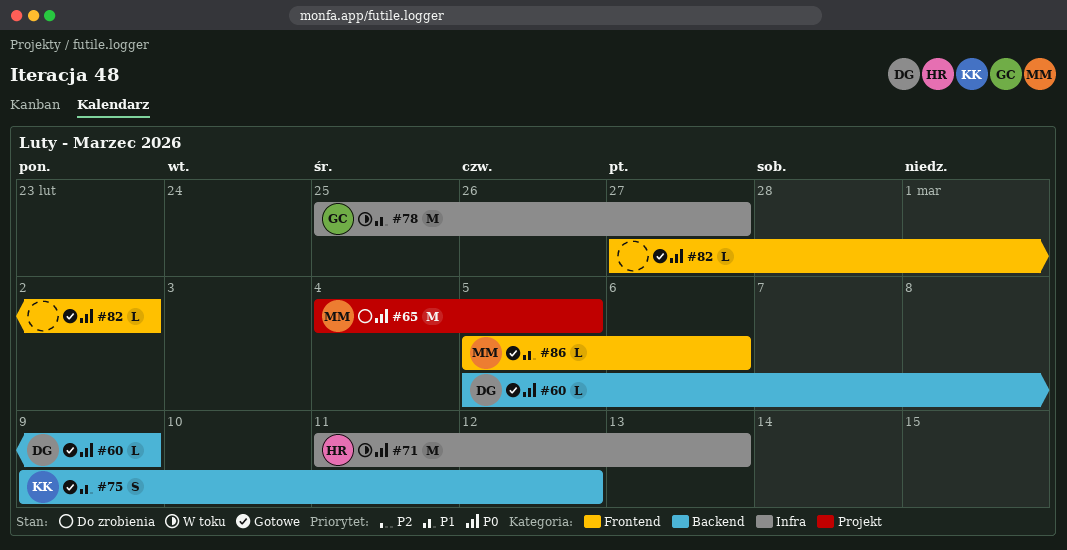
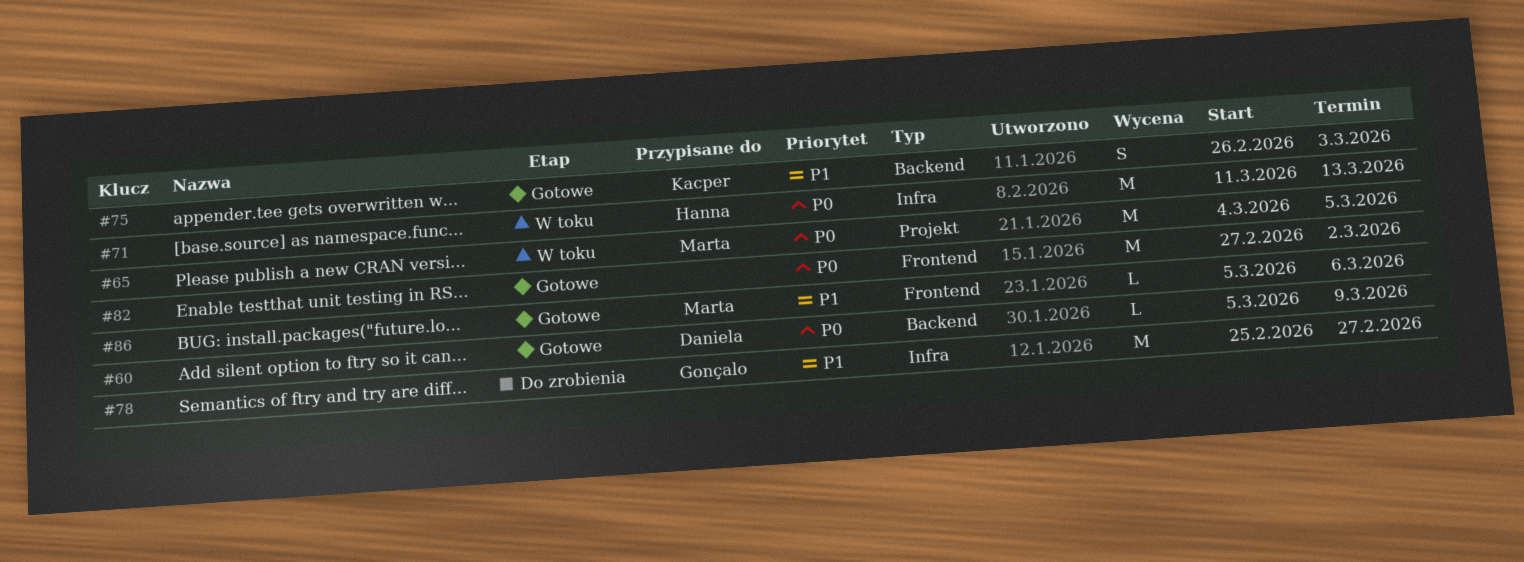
#65, status: Do zrobienia -> W toku
#75, start: Mar 9 -> Feb 26
#75, due: Mar 12 -> Mar 3
#78, status: W toku -> Do zrobienia
#82, estimate: L -> M

